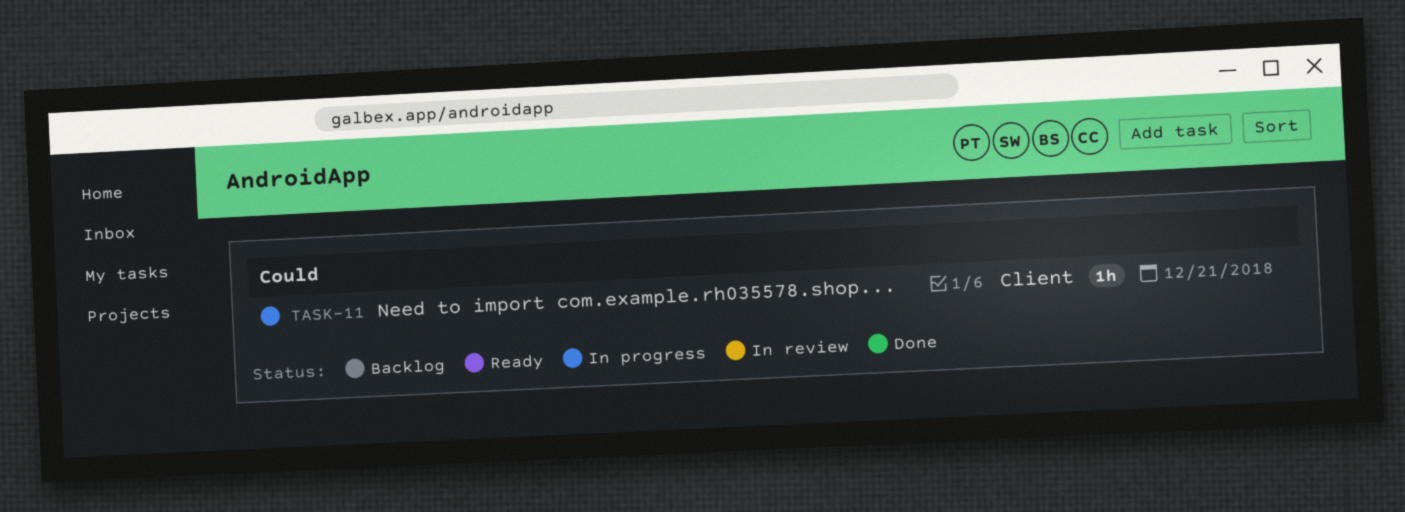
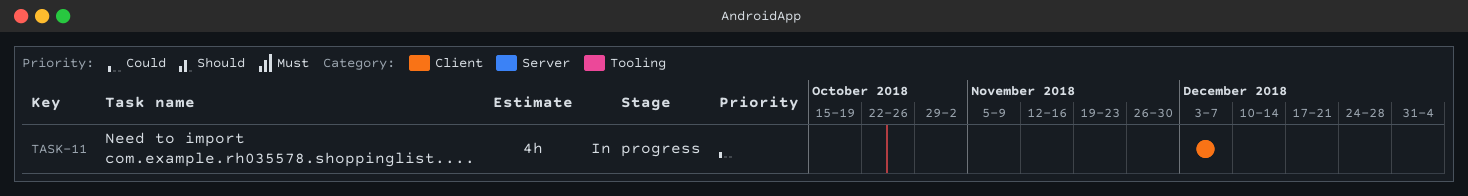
TASK-11, estimate: 1h -> 4h
TASK-11, due: Dec 21 -> Dec 7

